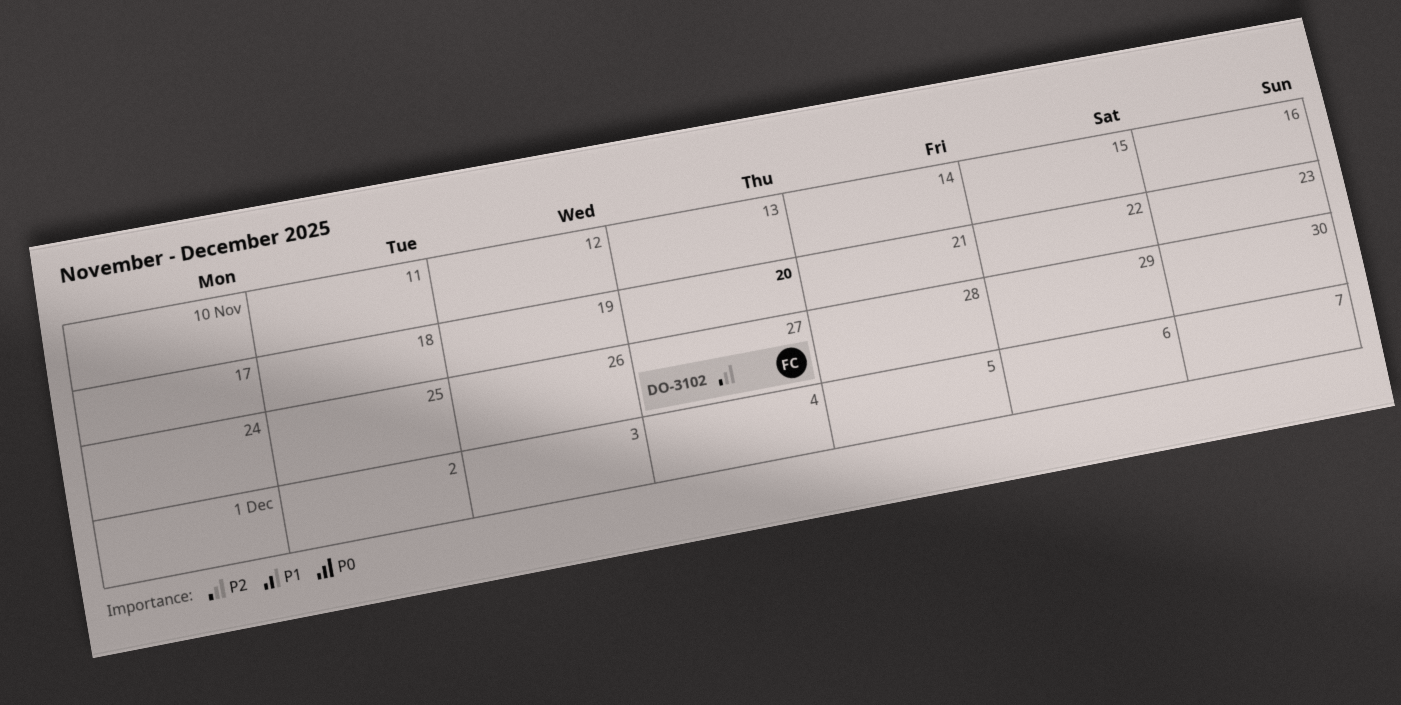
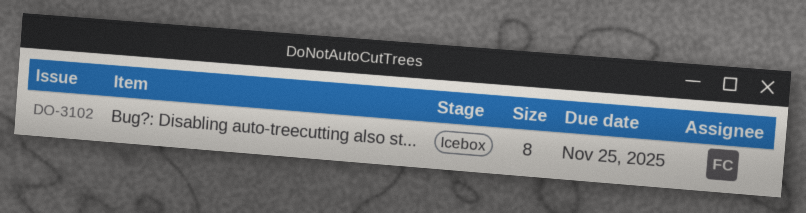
DO-3102, due: Nov 27 -> Nov 25

